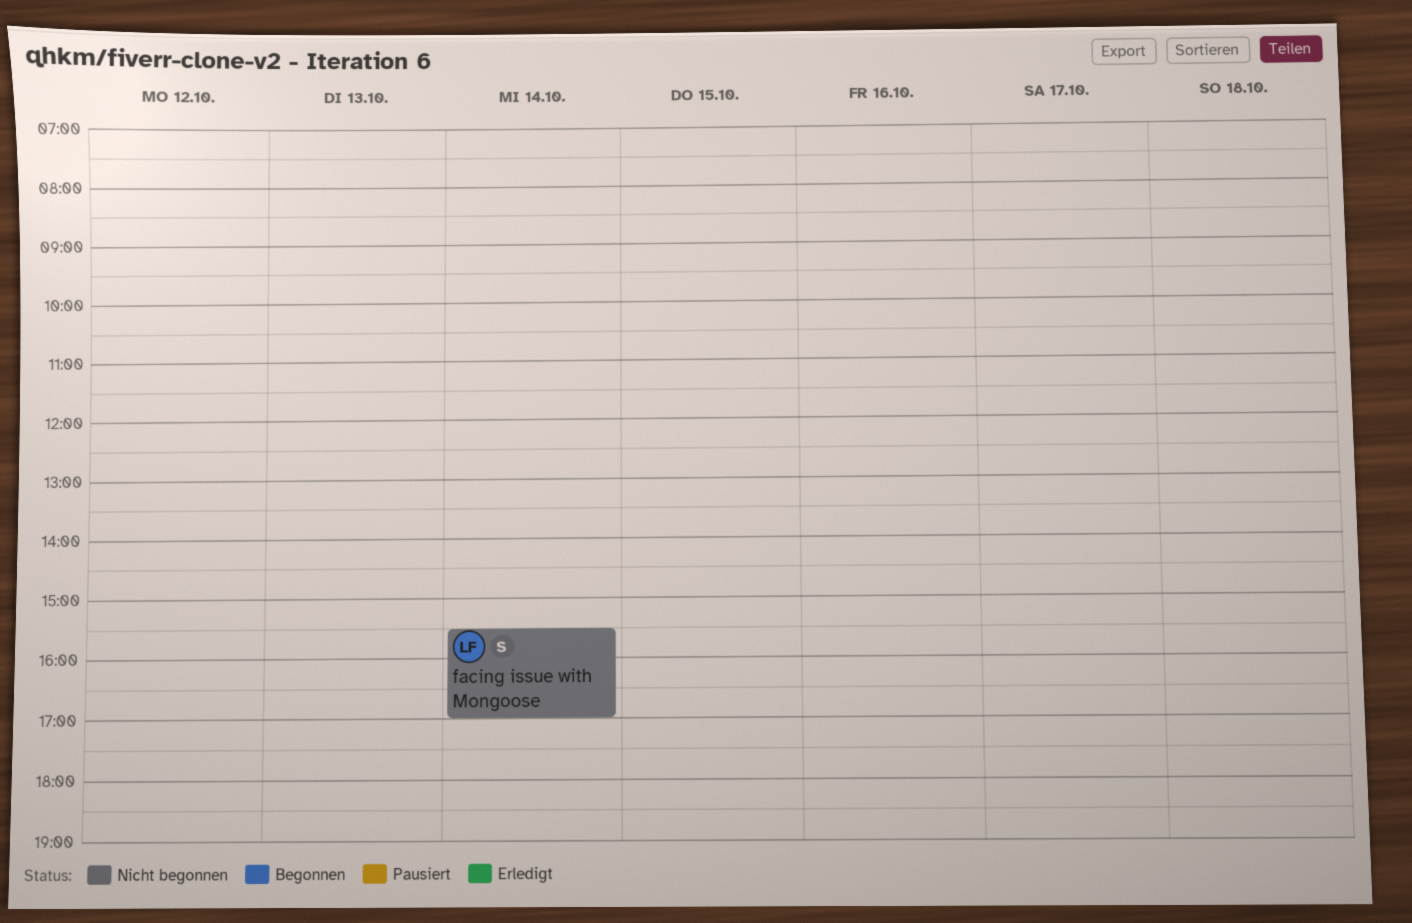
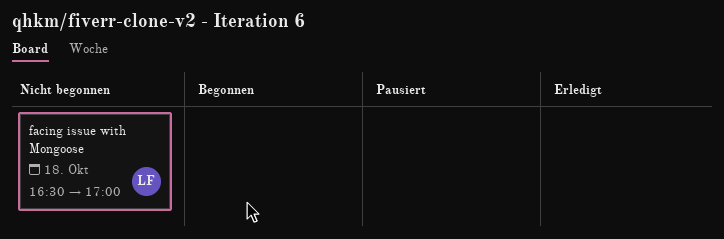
facing issue with Mongoose, day: Oct 14 -> Oct 18
facing issue with Mongoose, begins: 15:30 -> 16:30

